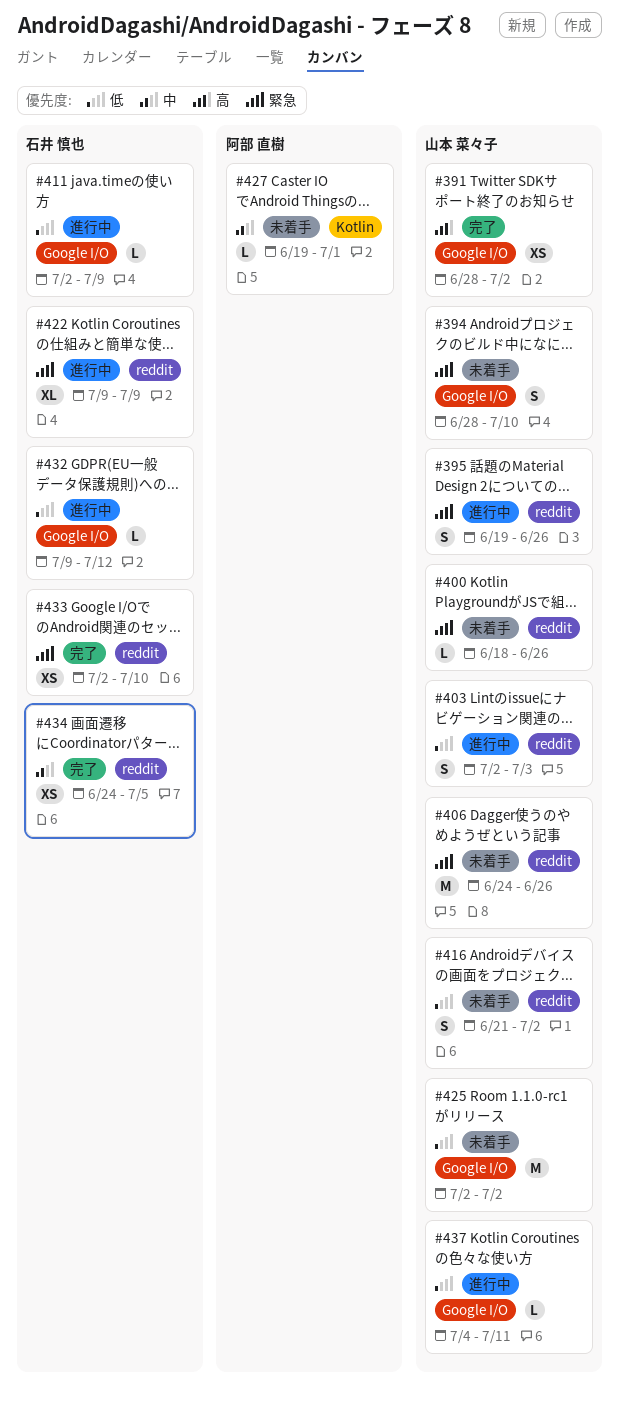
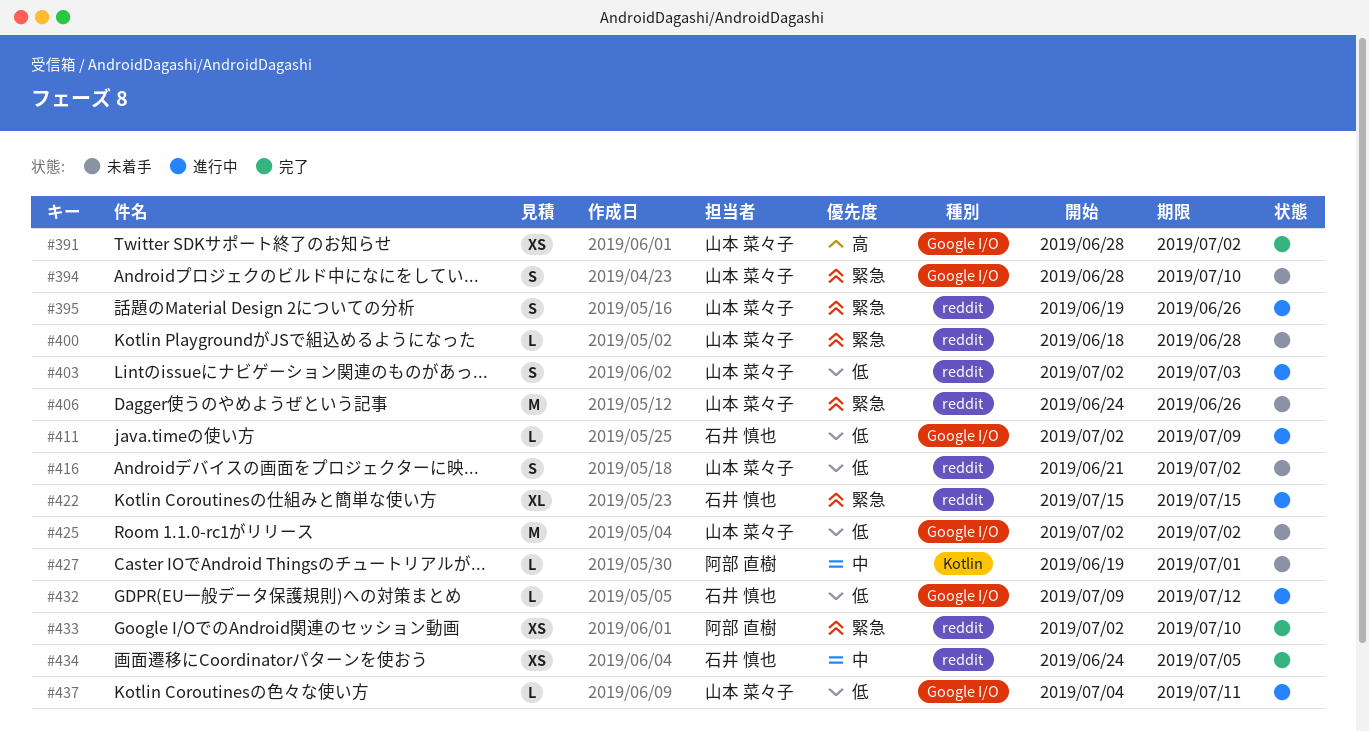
#400, due: Jun 26 -> Jun 28
#422, start: Jul 9 -> Jul 15
#422, due: Jul 9 -> Jul 15
#433, owner: 石井 慎也 -> 阿部 直樹

